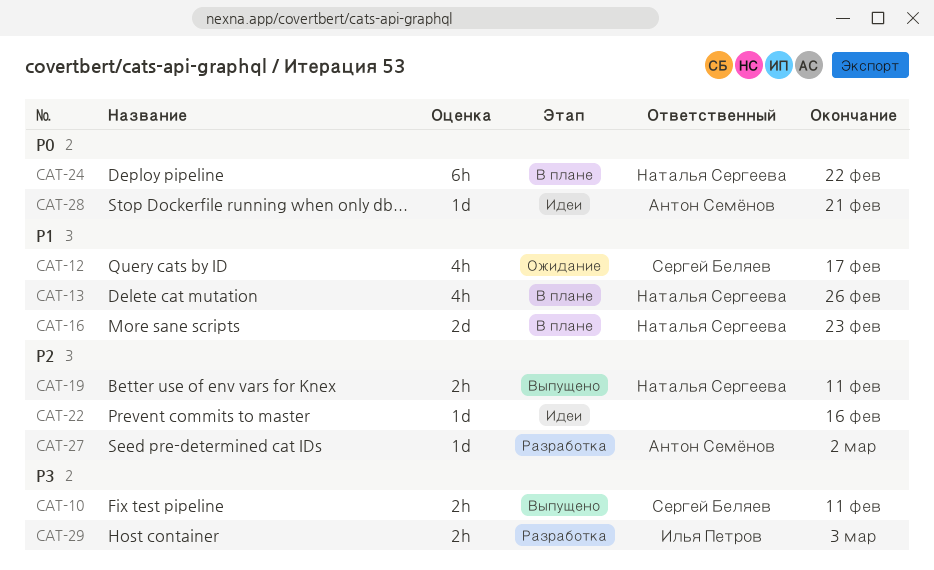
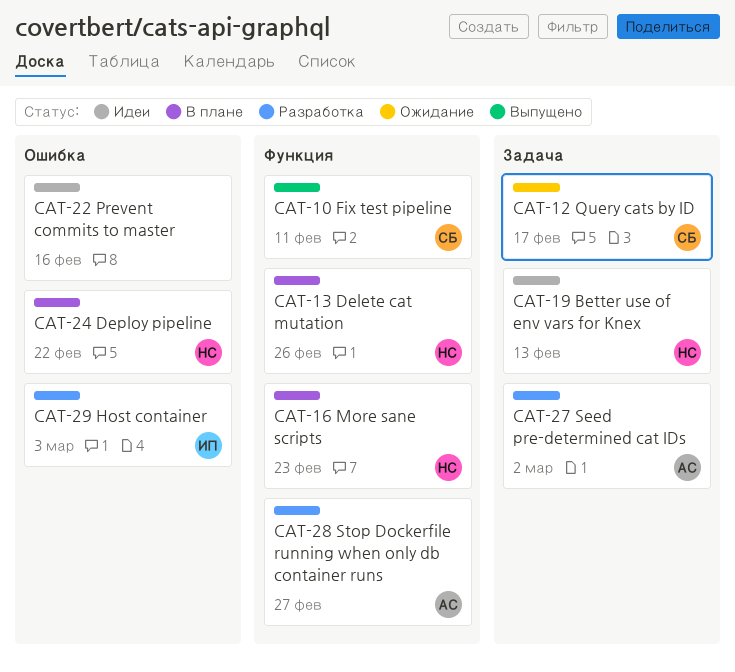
CAT-19, status: Выпущено -> Идеи
CAT-19, due: Feb 11 -> Feb 13
CAT-28, status: Идеи -> Разработка
CAT-28, due: Feb 21 -> Feb 27

